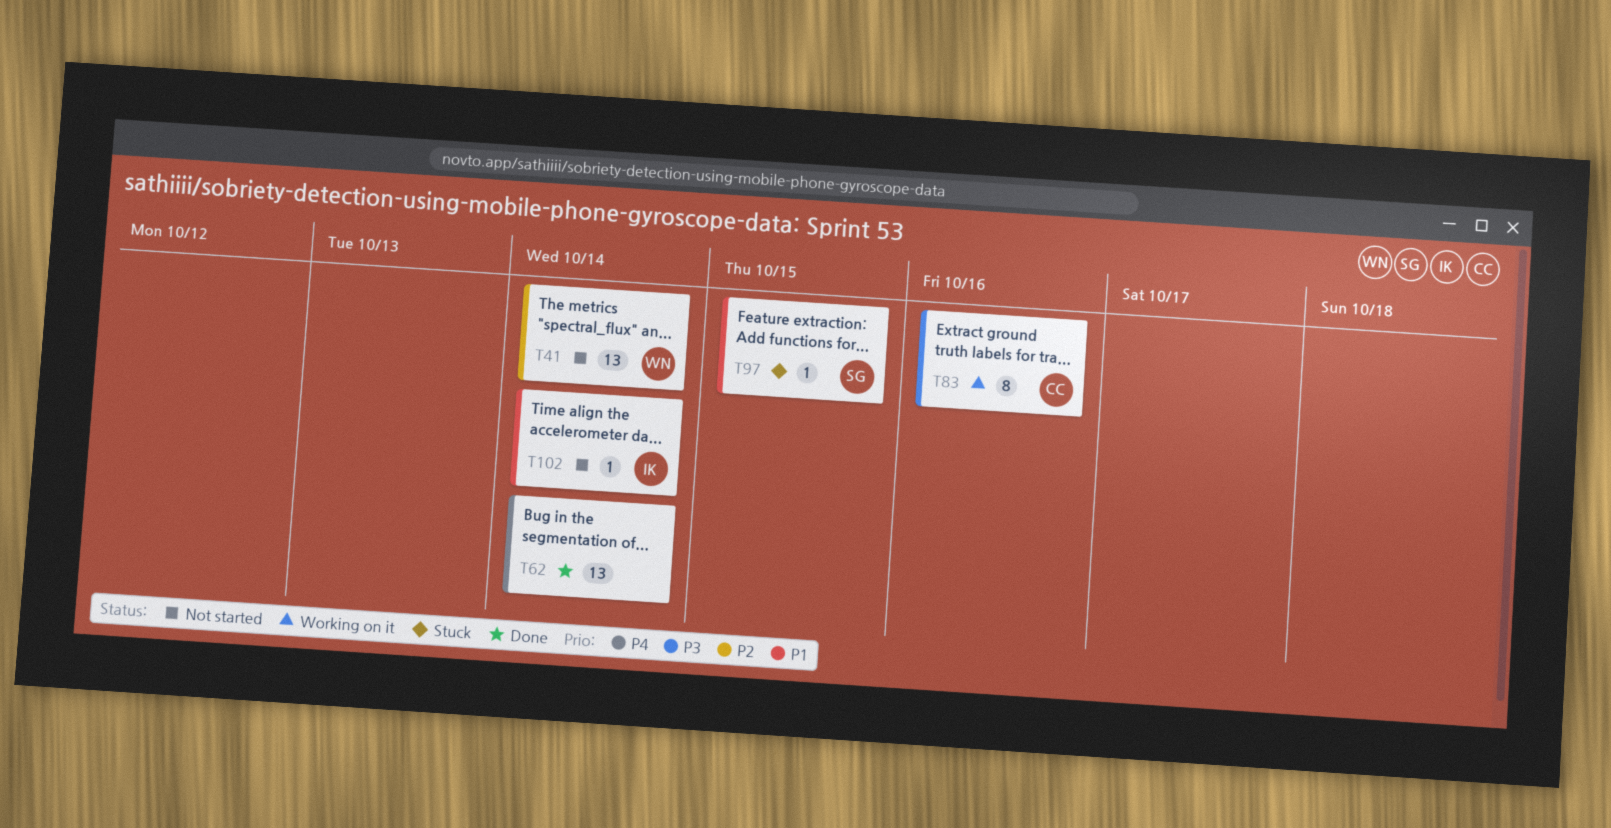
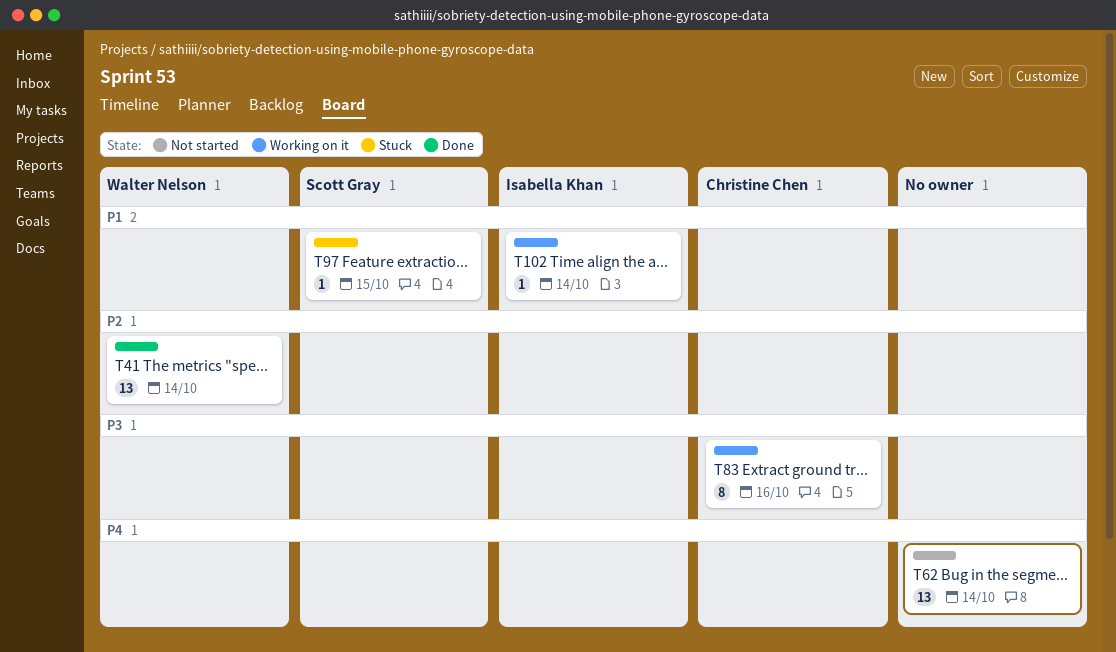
T41, status: Not started -> Done
T62, status: Done -> Not started
T102, status: Not started -> Working on it

